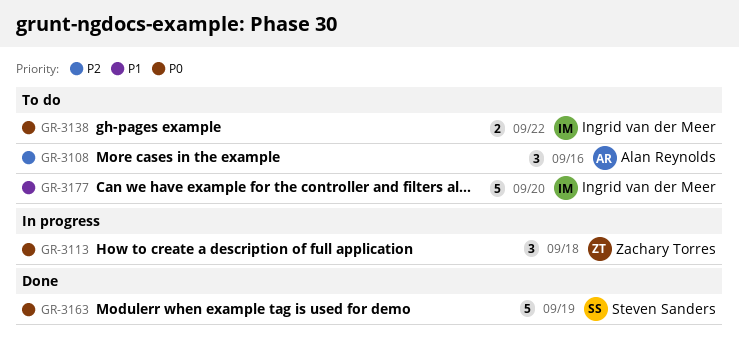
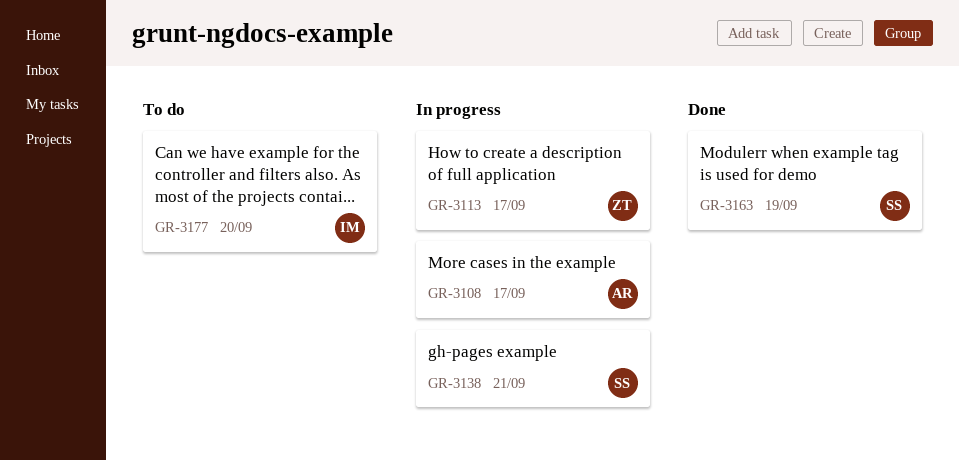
GR-3108, status: To do -> In progress
GR-3108, due: Sep 16 -> Sep 17
GR-3113, due: Sep 18 -> Sep 17
GR-3138, status: To do -> In progress
GR-3138, owner: Ingrid van der Meer -> Steven Sanders
GR-3138, due: Sep 22 -> Sep 21

